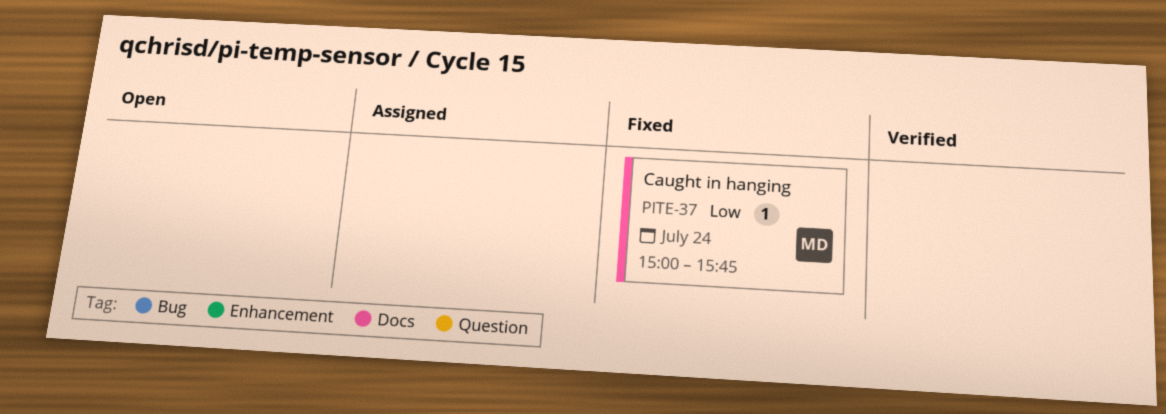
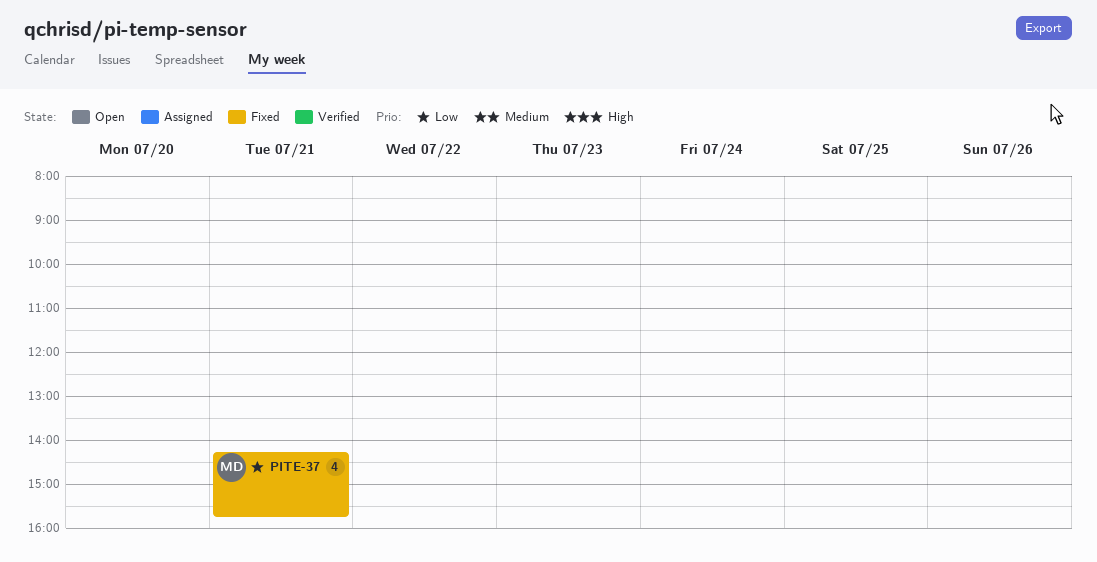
PITE-37, estimate: 1 -> 4
PITE-37, day: Jul 24 -> Jul 21
PITE-37, begins: 15:00 -> 14:15

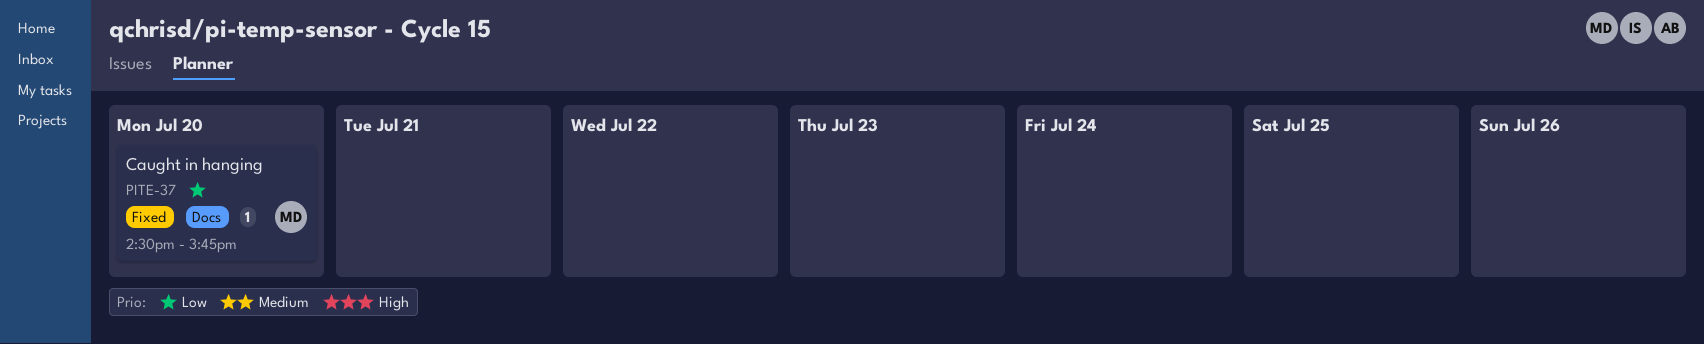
PITE-37, estimate: 4 -> 1
PITE-37, day: Jul 21 -> Jul 20
PITE-37, begins: 14:15 -> 14:30

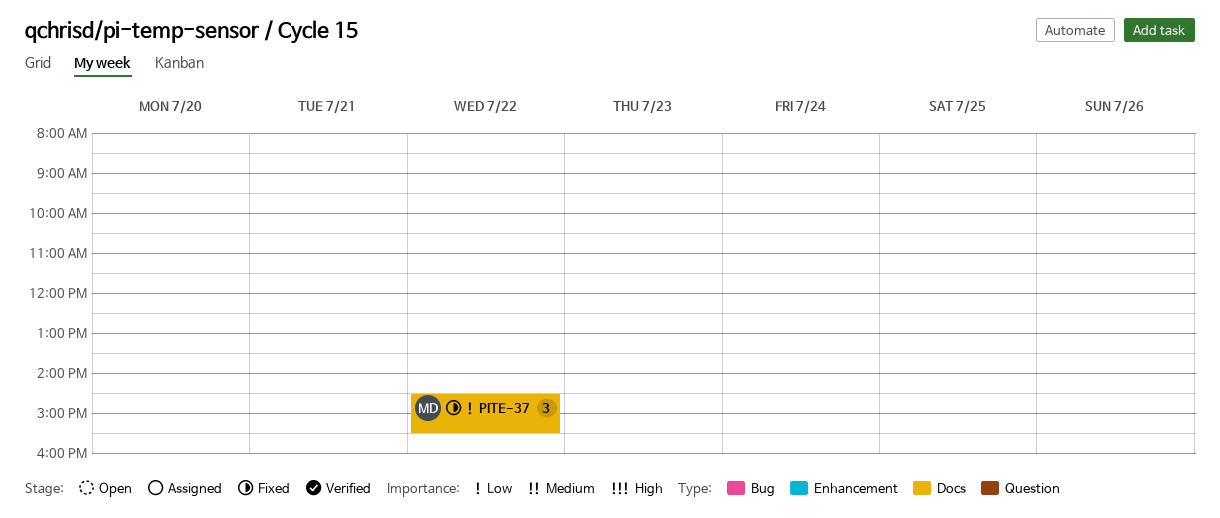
PITE-37, estimate: 1 -> 3
PITE-37, day: Jul 20 -> Jul 22
PITE-37, ends: 15:45 -> 15:30

